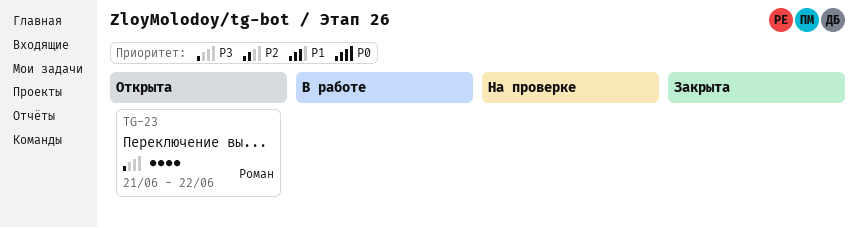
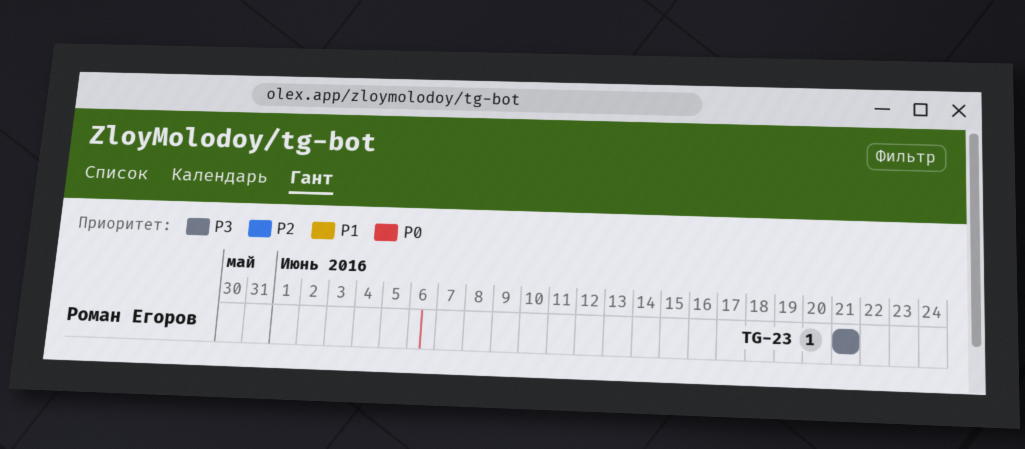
TG-23, estimate: 4 -> 1
TG-23, due: Jun 22 -> Jun 21

